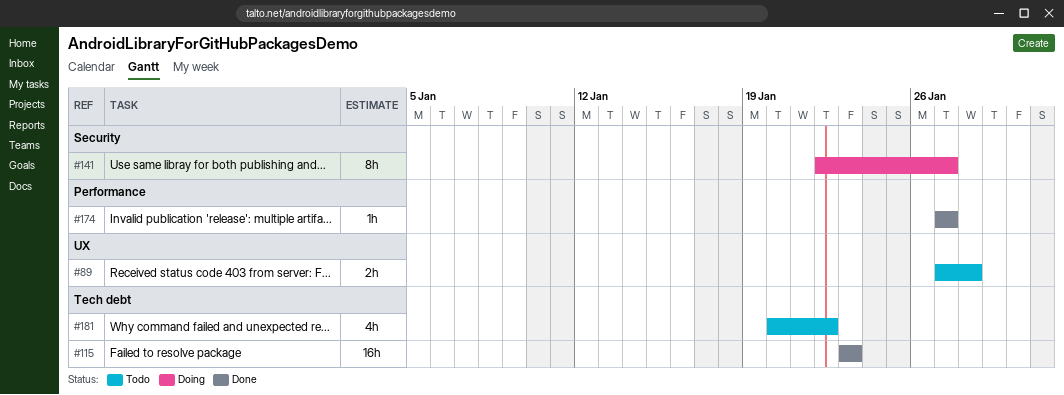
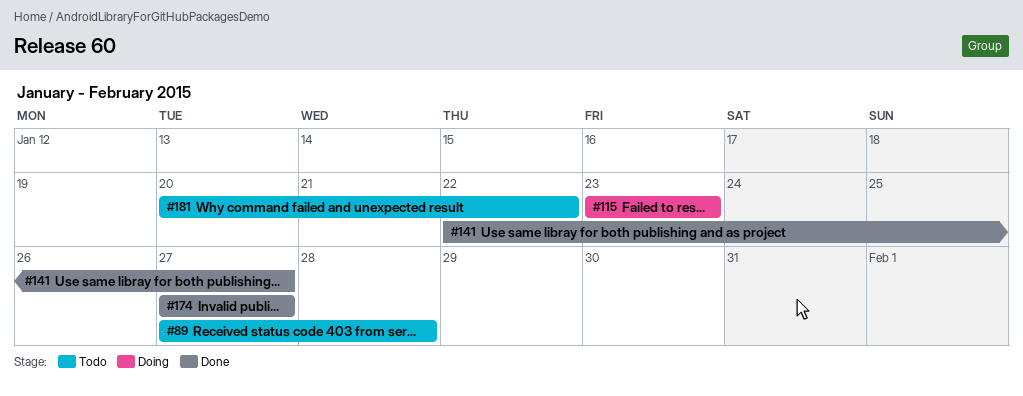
#115, status: Done -> Doing
#141, status: Doing -> Done

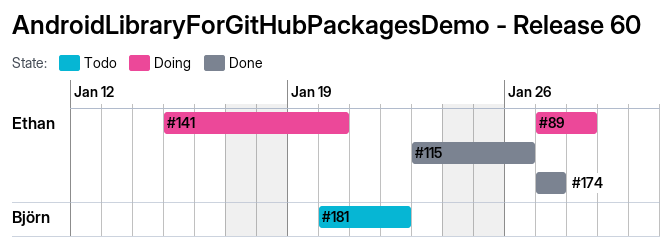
#89, status: Todo -> Doing
#115, status: Doing -> Done
#115, due: Jan 23 -> Jan 26
#141, status: Done -> Doing
#141, start: Jan 22 -> Jan 15
#141, due: Jan 27 -> Jan 20

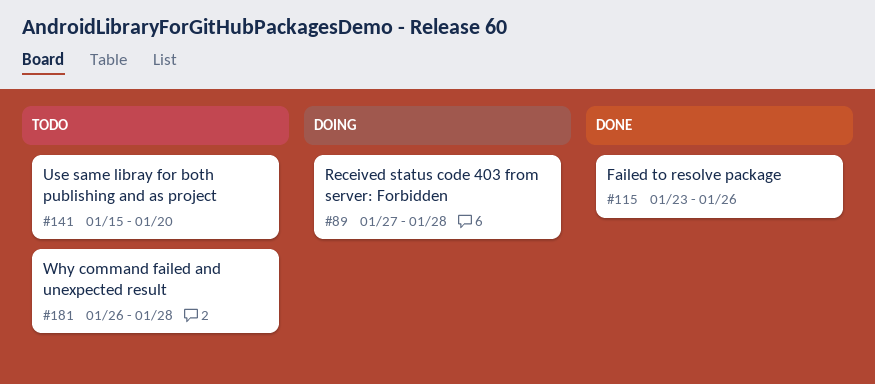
#141, status: Doing -> Todo
#174: present -> none
#181, start: Jan 20 -> Jan 26
#181, due: Jan 22 -> Jan 28

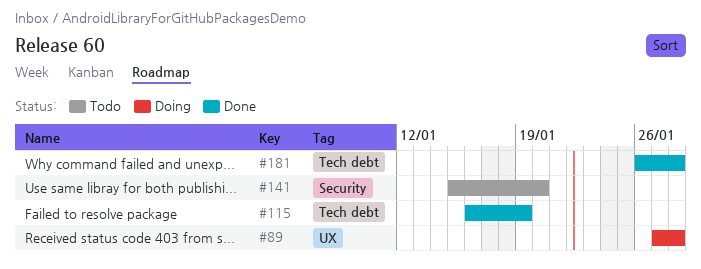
#115, start: Jan 23 -> Jan 16
#115, due: Jan 26 -> Jan 19
#181, status: Todo -> Done

